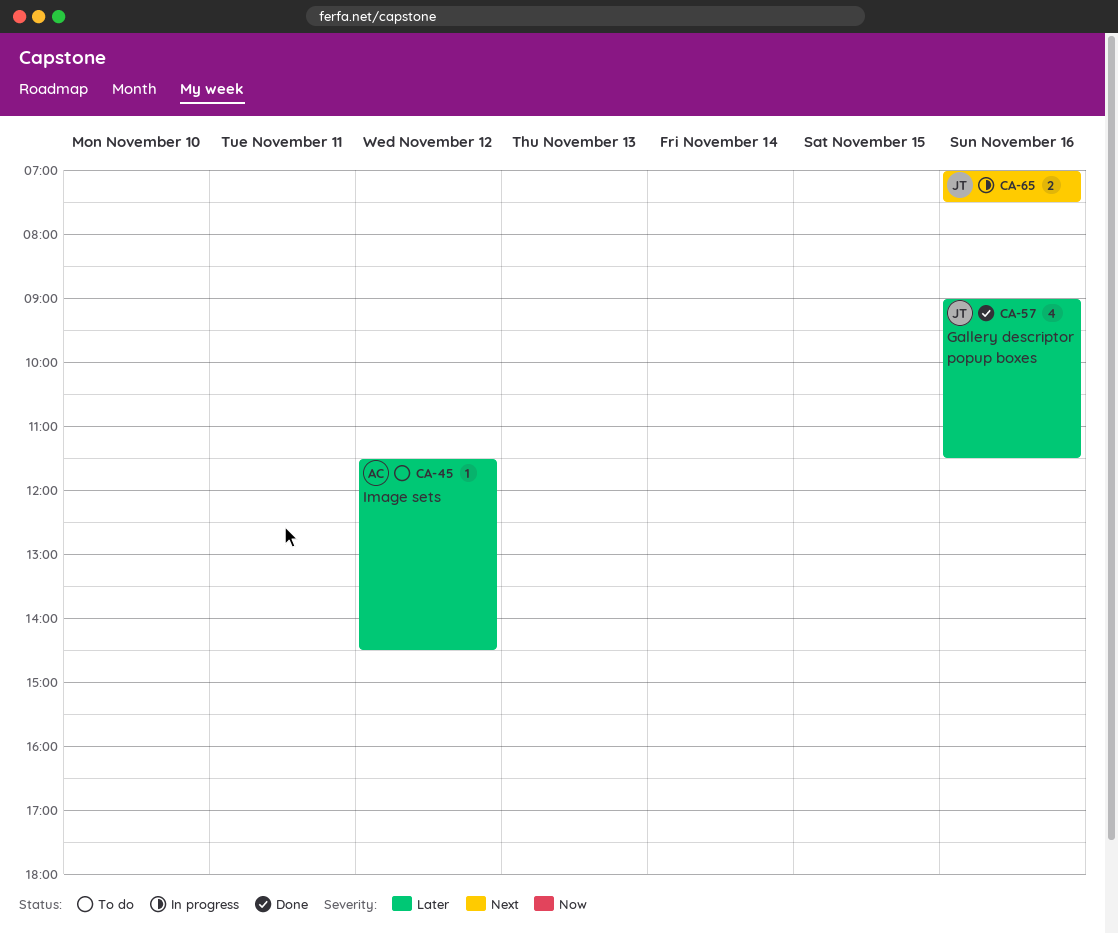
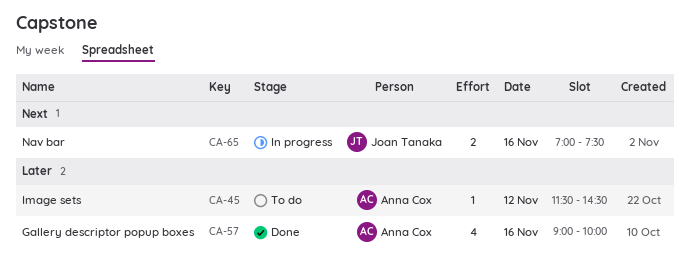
CA-57, owner: Joan Tanaka -> Anna Cox
CA-57, ends: 11:30 -> 10:00

